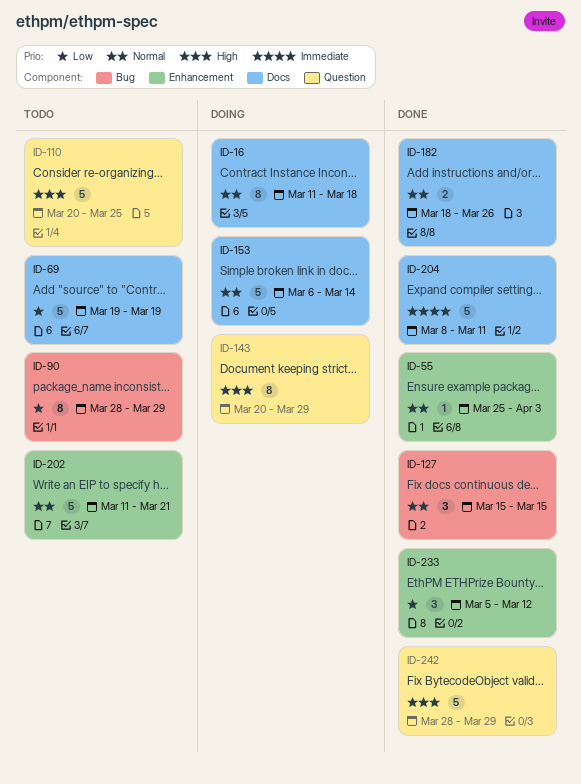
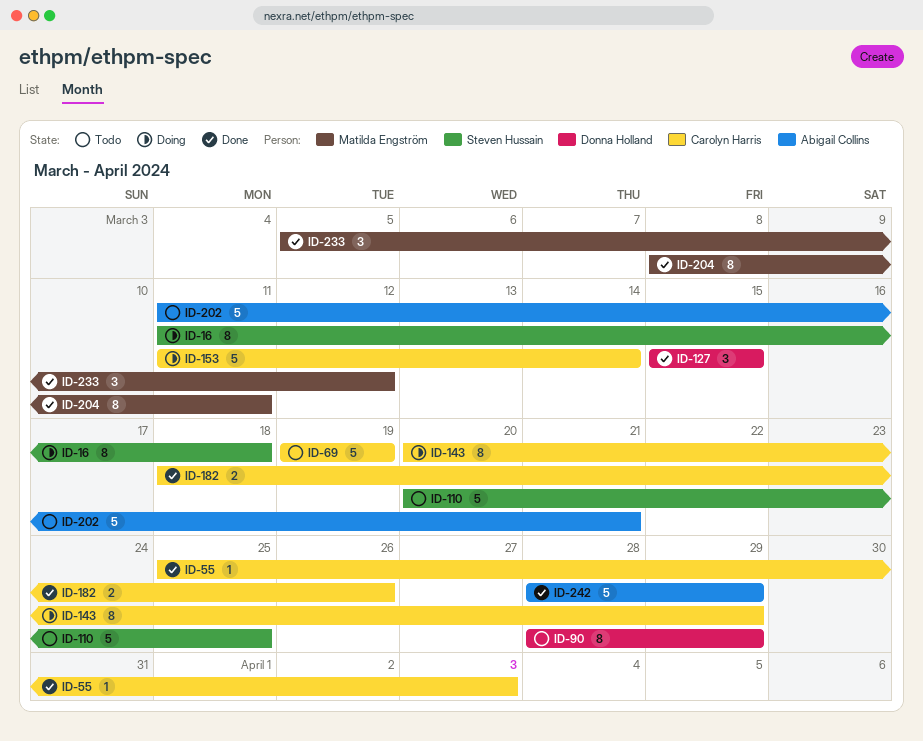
ID-153, start: Mar 6 -> Mar 11
ID-204, estimate: 5 -> 8

